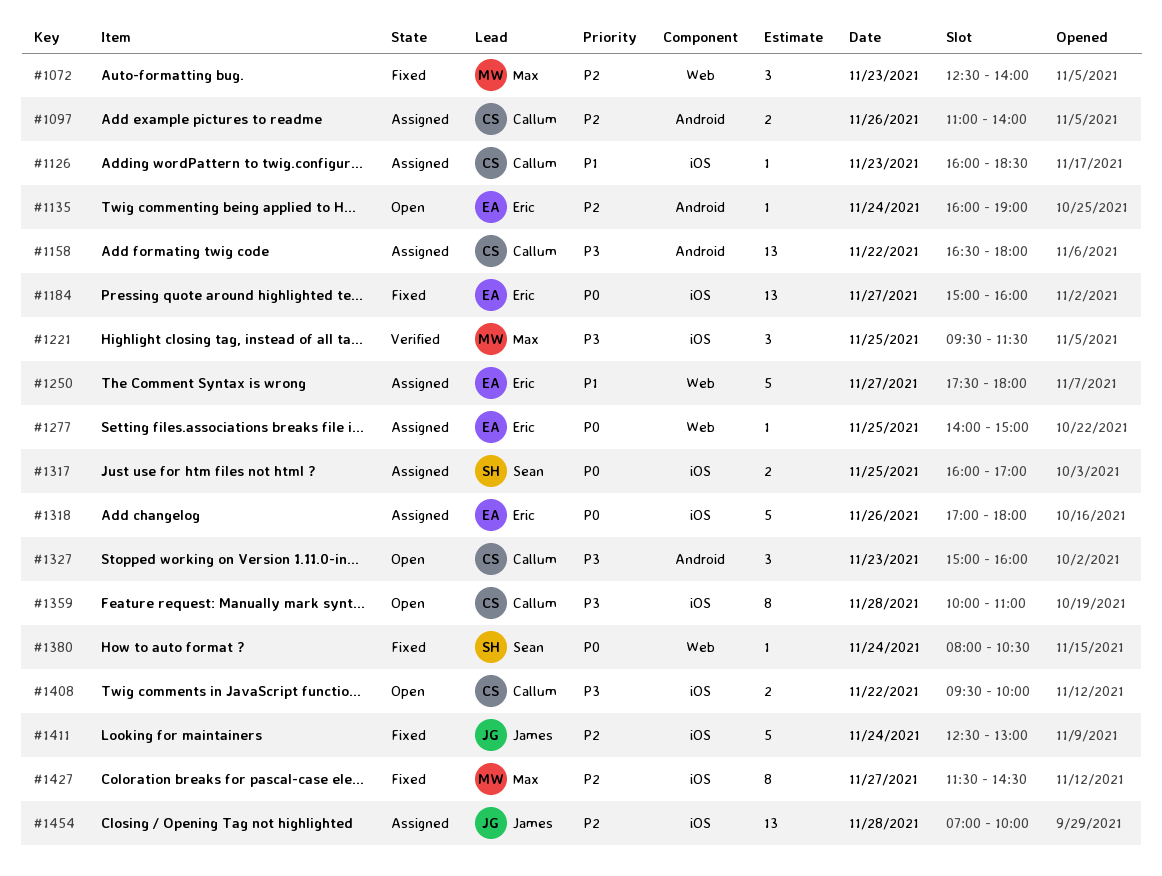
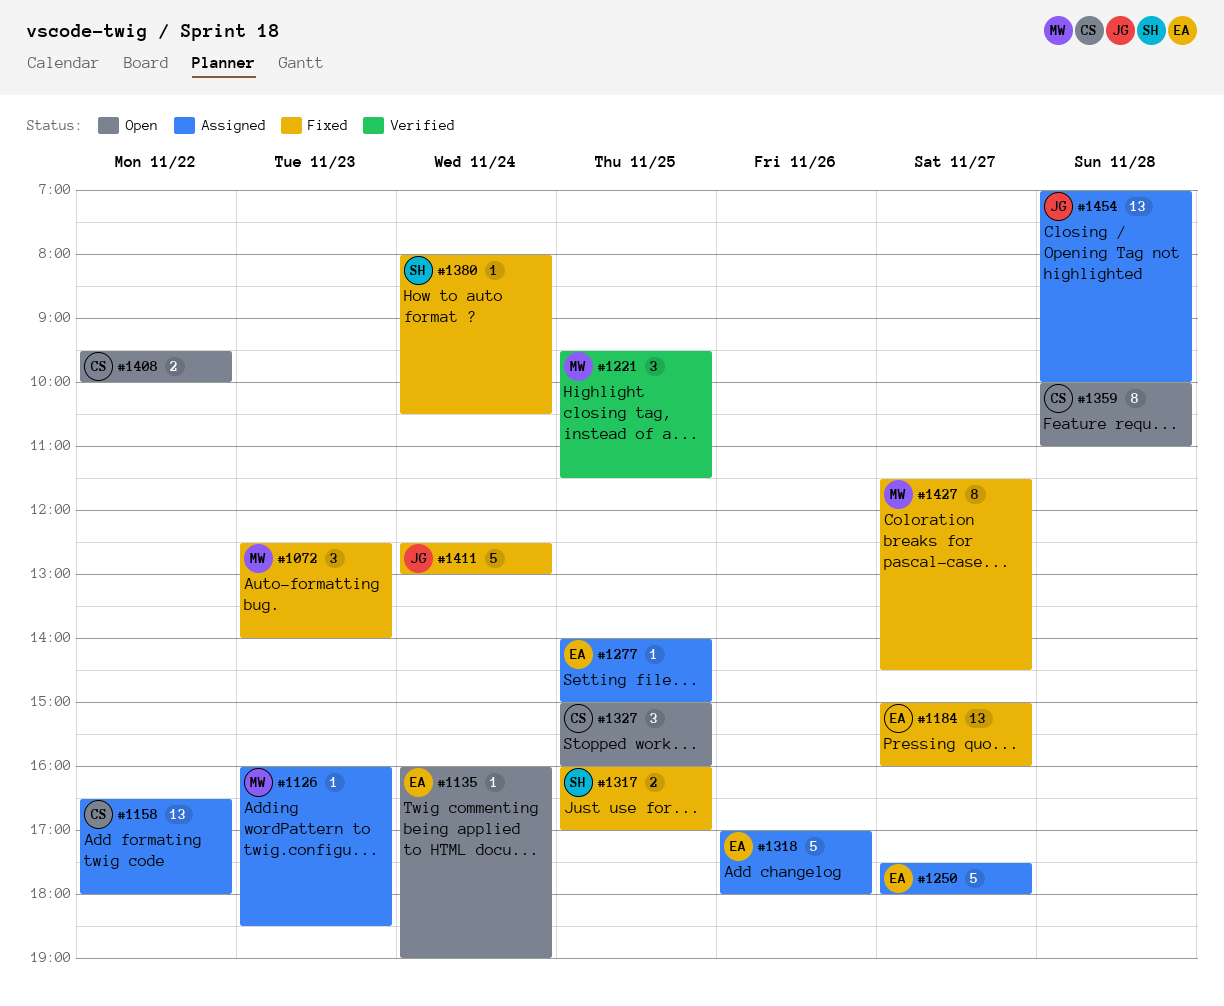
#1097: present -> none
#1126, owner: Callum -> Max
#1317, status: Assigned -> Fixed
#1327, day: Nov 23 -> Nov 25

